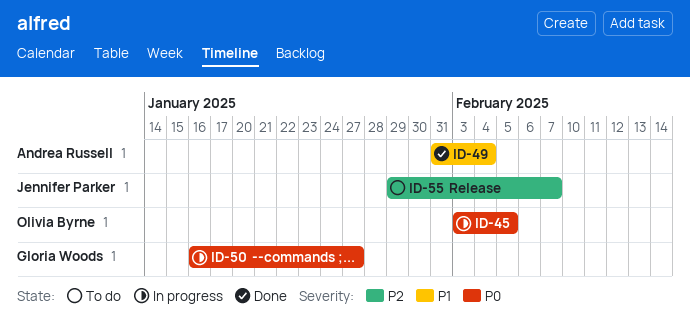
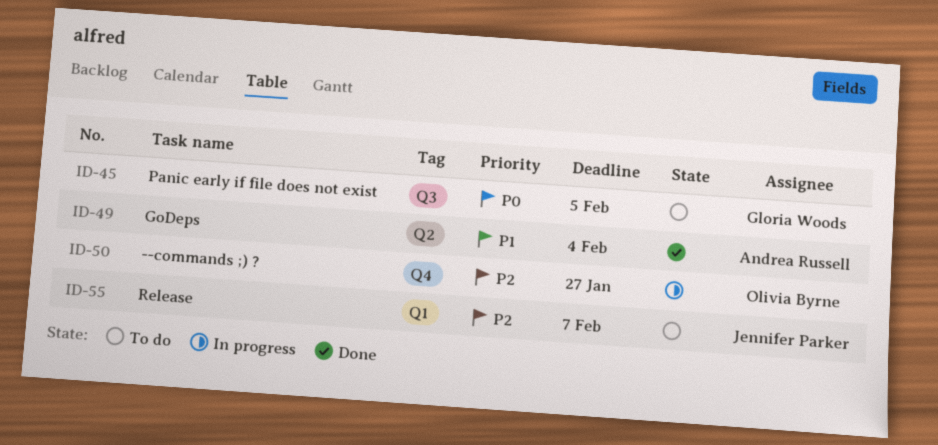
ID-45, status: In progress -> To do
ID-45, owner: Olivia Byrne -> Gloria Woods
ID-50, owner: Gloria Woods -> Olivia Byrne
ID-50, priority: P0 -> P2

